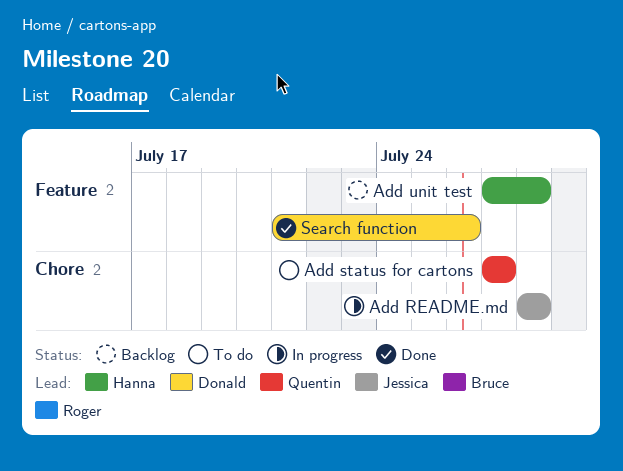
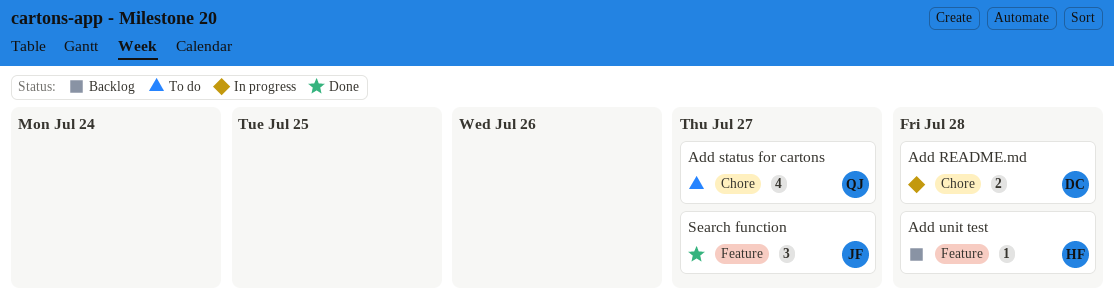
Add README.md, owner: Jessica -> Donald
Search function, owner: Donald -> Jessica
Search function, due: Jul 26 -> Jul 27

